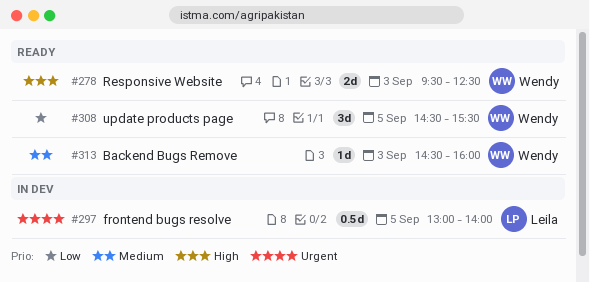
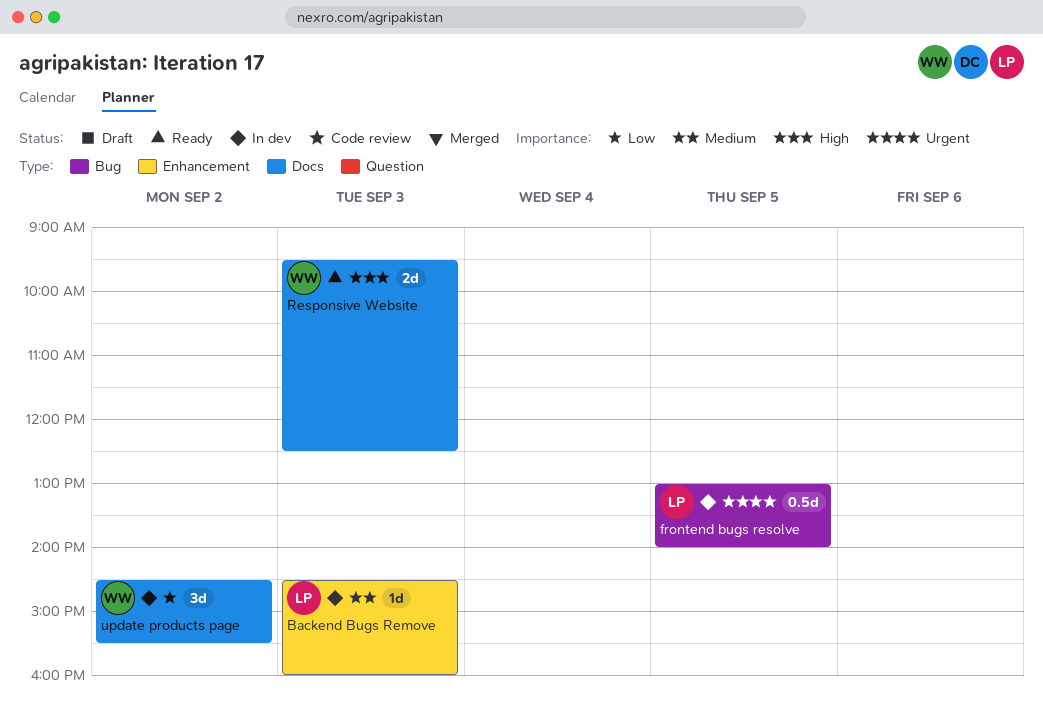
Backend Bugs Remove, status: Ready -> In dev
Backend Bugs Remove, owner: Wendy -> Leila
update products page, status: Ready -> In dev
update products page, day: Sep 5 -> Sep 2

